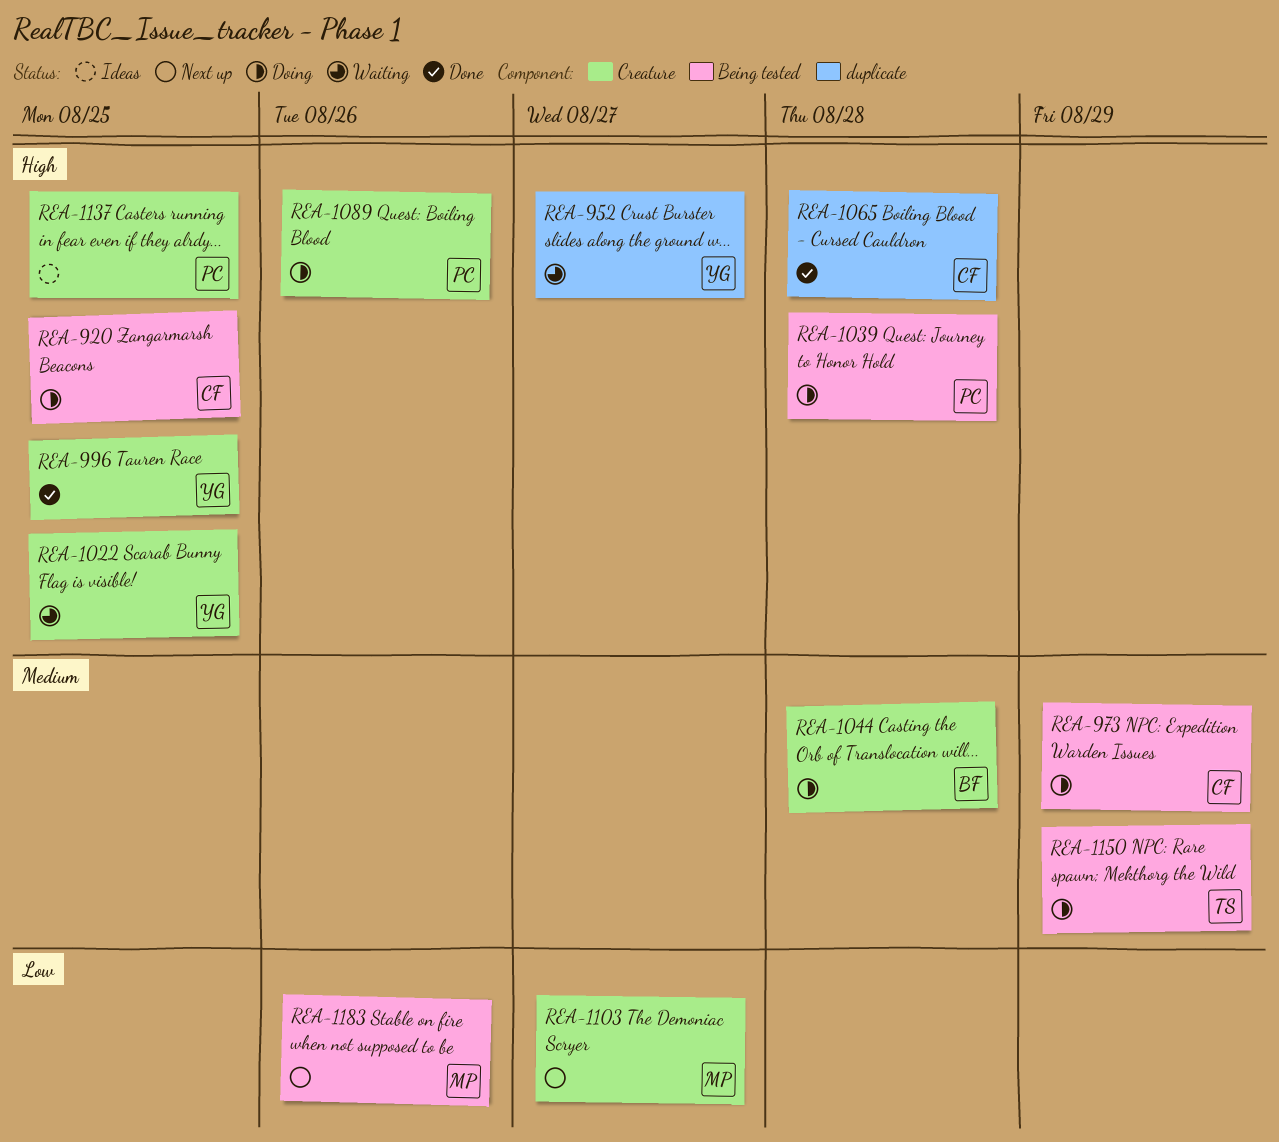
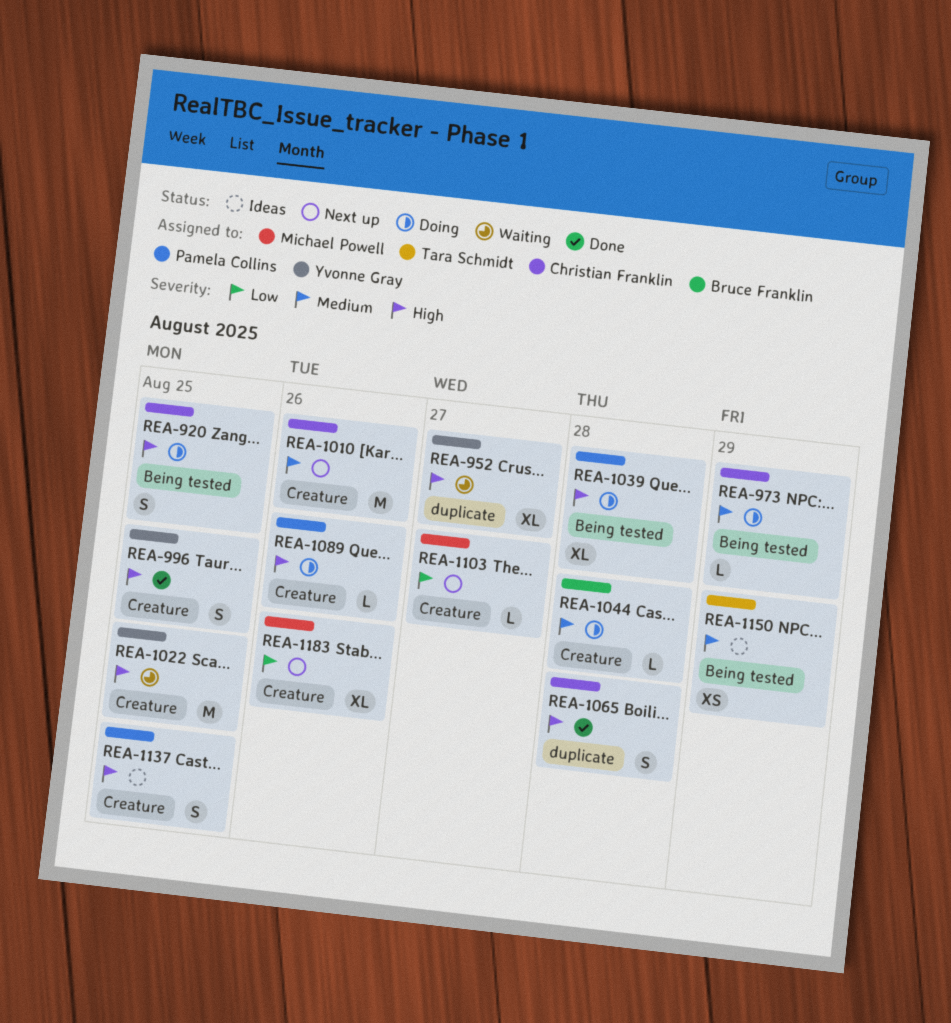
REA-1010: none -> present
REA-1150, status: Doing -> Ideas
REA-1183, label: Being tested -> Creature

